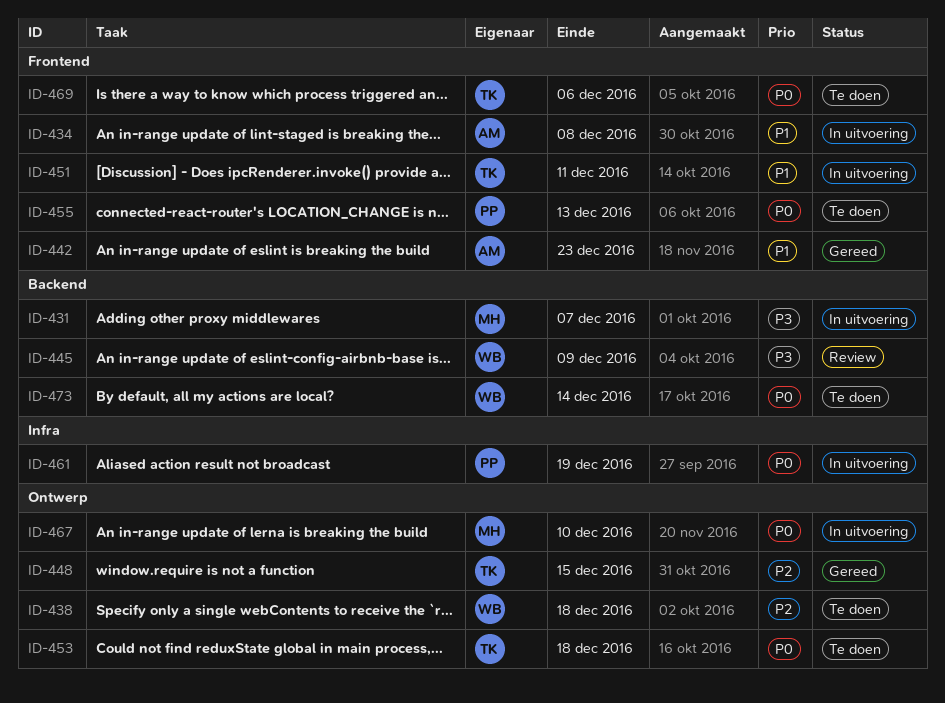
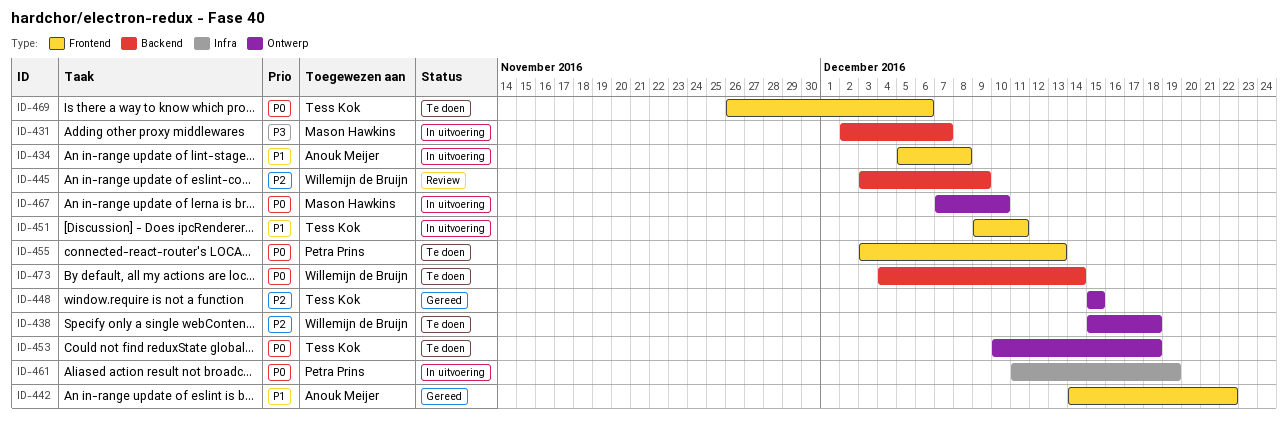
ID-442, due: Dec 23 -> Dec 22
ID-445, priority: P3 -> P2

